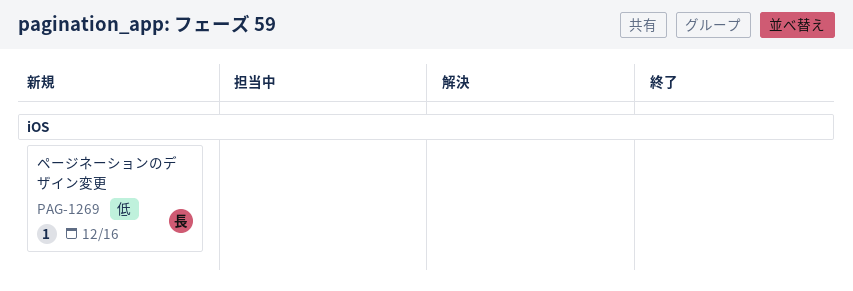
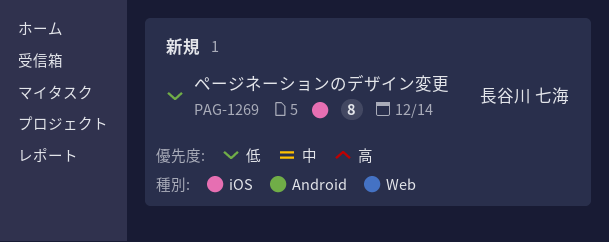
PAG-1269, estimate: 1 -> 8
PAG-1269, due: Dec 16 -> Dec 14

